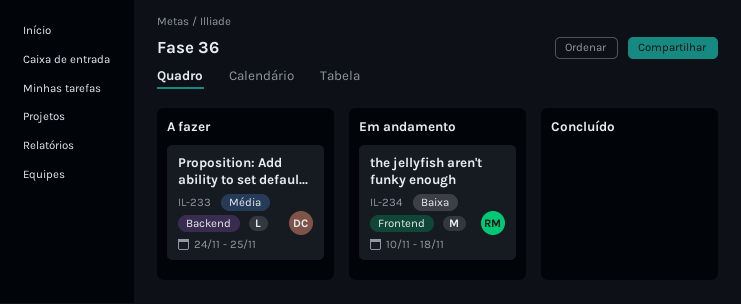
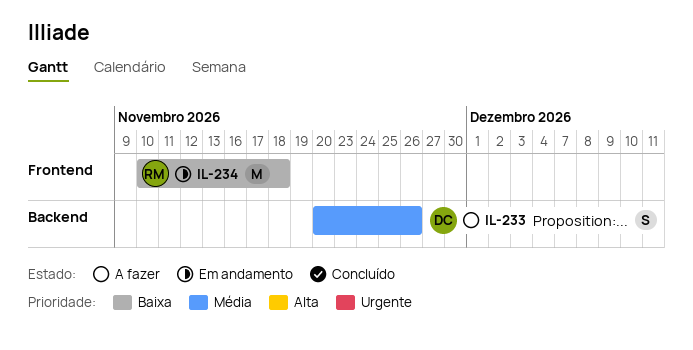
IL-233, estimate: L -> S
IL-233, start: Nov 24 -> Nov 20
IL-233, due: Nov 25 -> Nov 26

